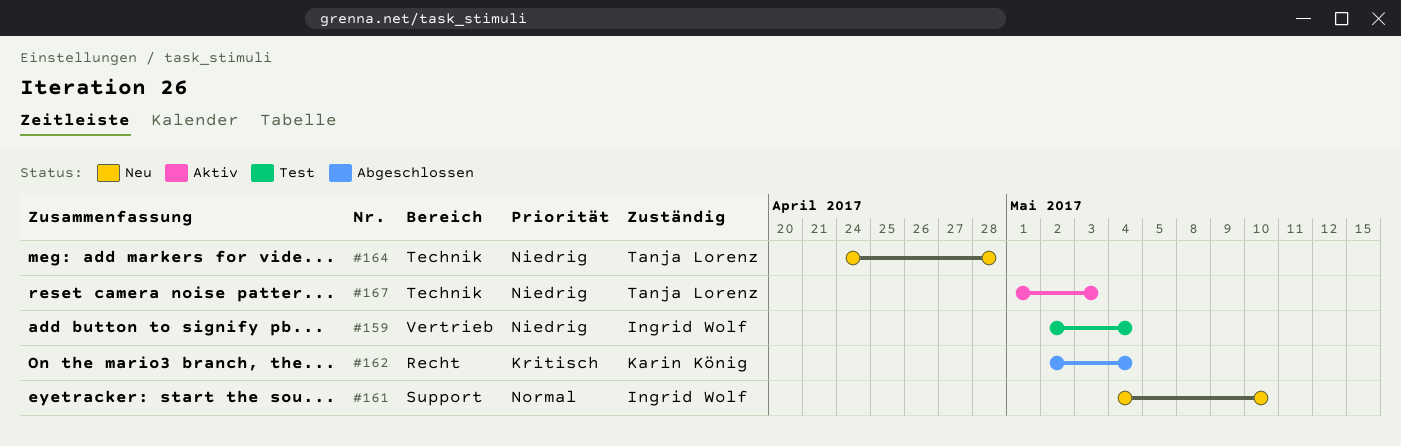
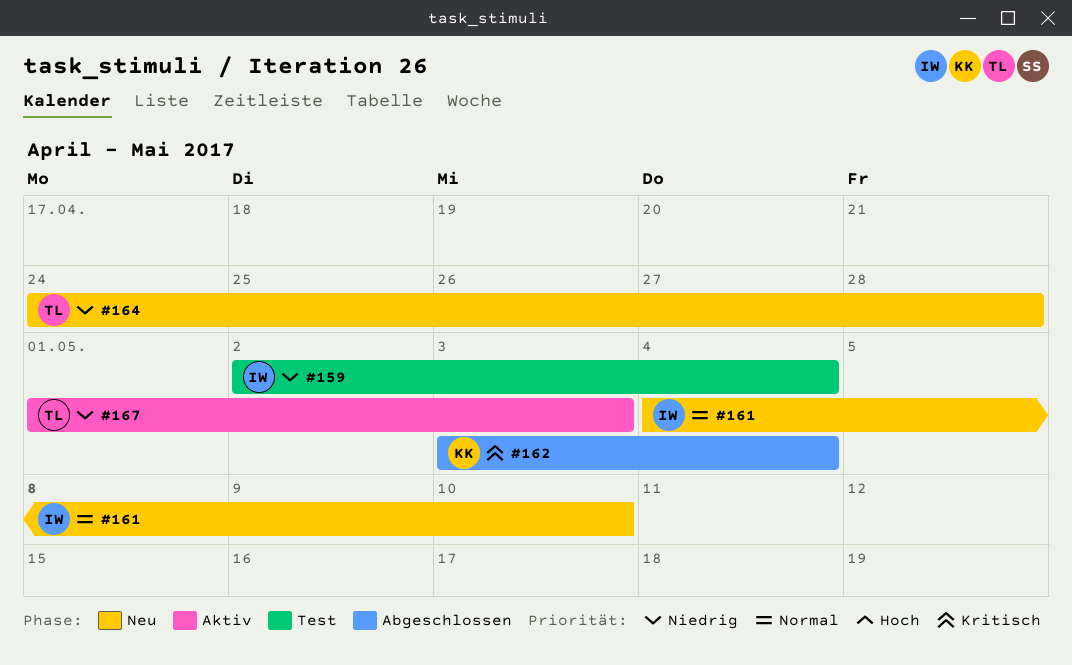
#162, start: May 2 -> May 3

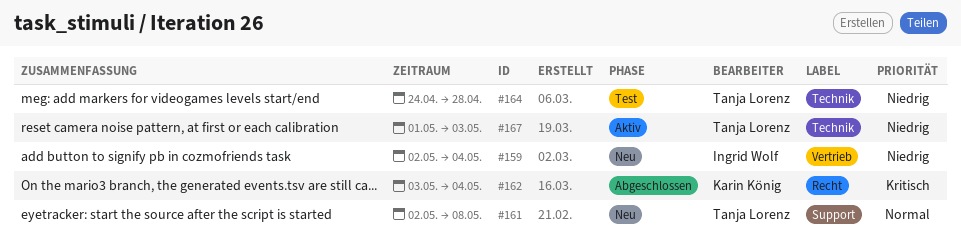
#159, status: Test -> Neu
#161, owner: Ingrid Wolf -> Tanja Lorenz
#161, start: May 4 -> May 2
#161, due: May 10 -> May 8
#164, status: Neu -> Test

